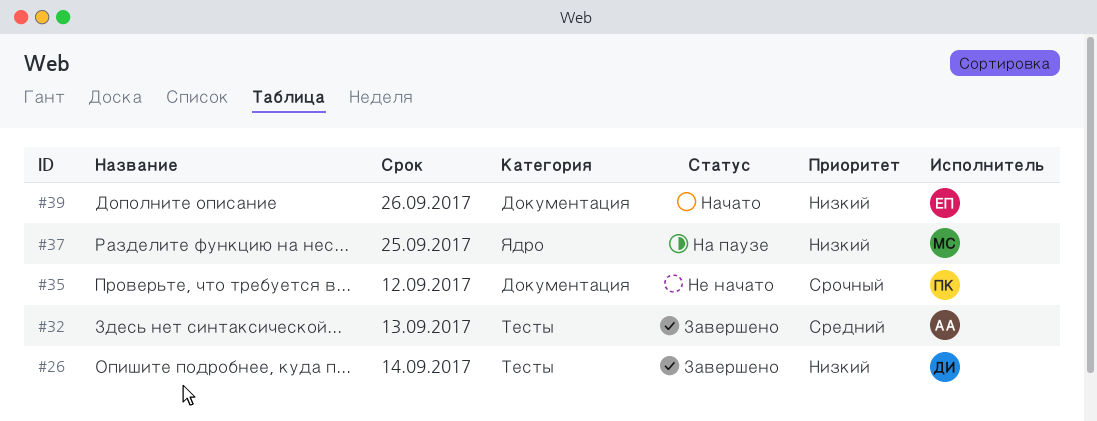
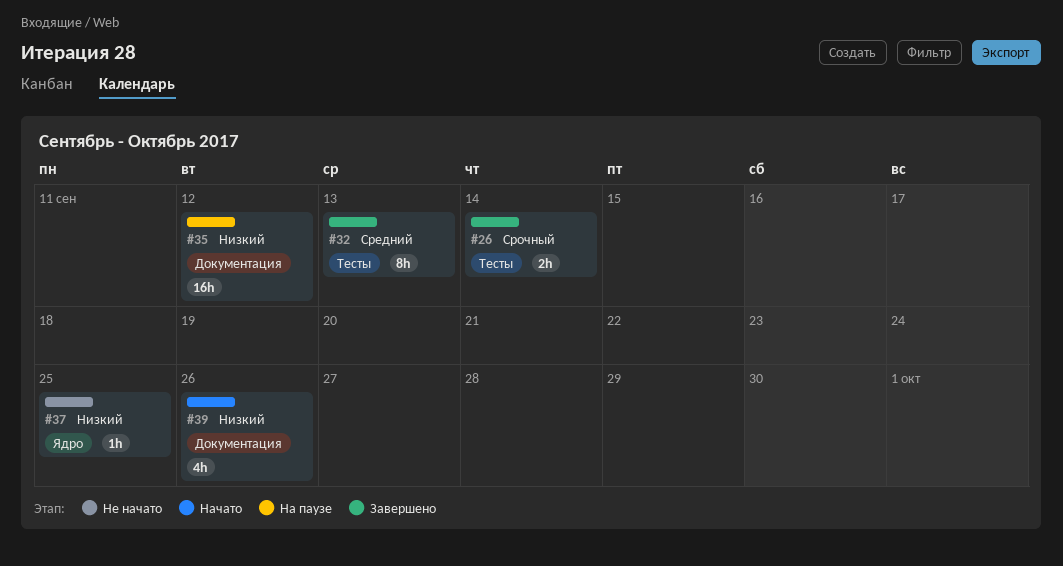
#26, priority: Низкий -> Срочный
#35, status: Не начато -> На паузе
#35, priority: Срочный -> Низкий
#37, status: На паузе -> Не начато

